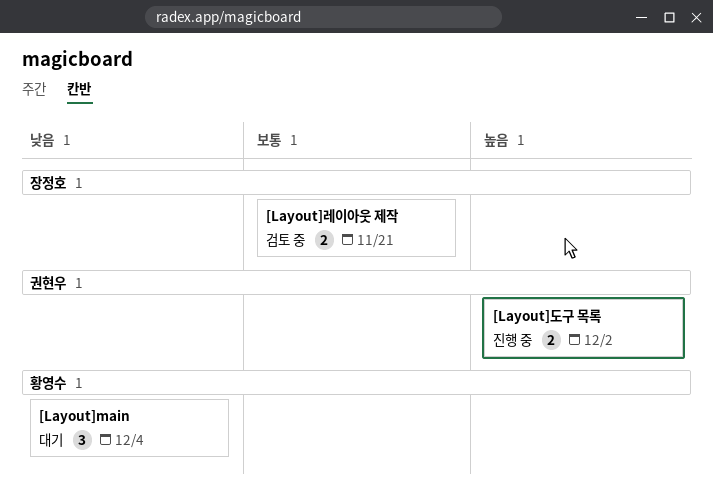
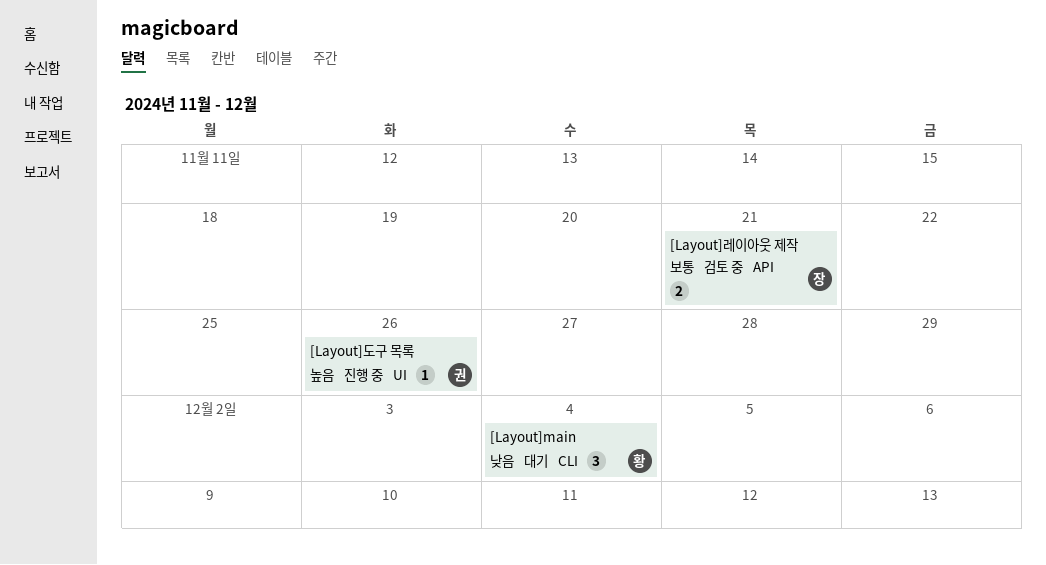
[Layout]도구 목록, estimate: 2 -> 1
[Layout]도구 목록, due: Dec 2 -> Nov 26

